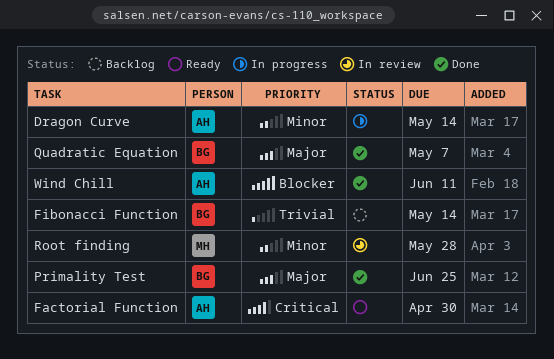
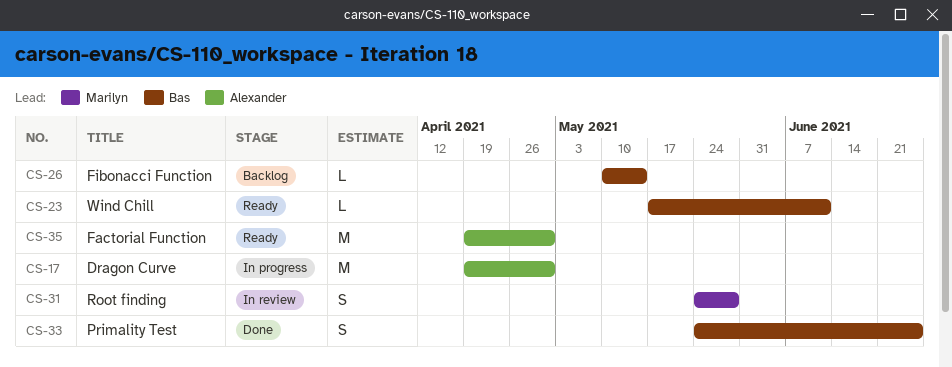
Dragon Curve, due: May 14 -> Apr 30
Quadratic Equation: present -> none
Wind Chill, status: Done -> Ready
Wind Chill, owner: Alexander -> Bas

